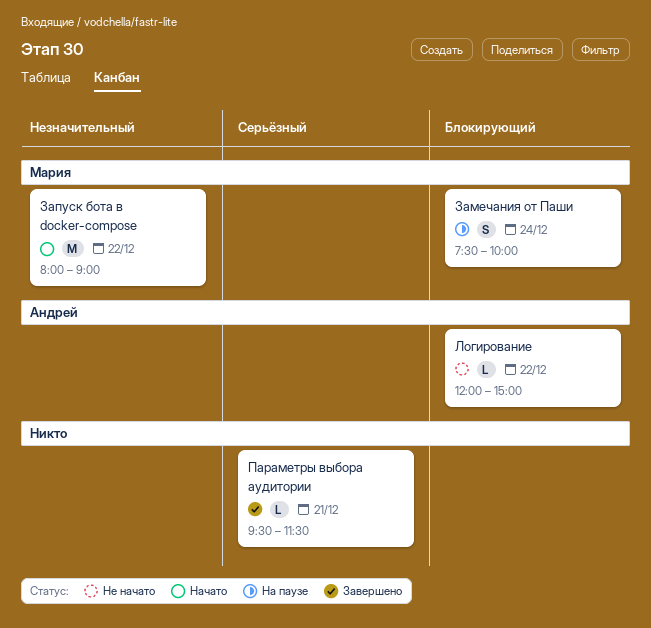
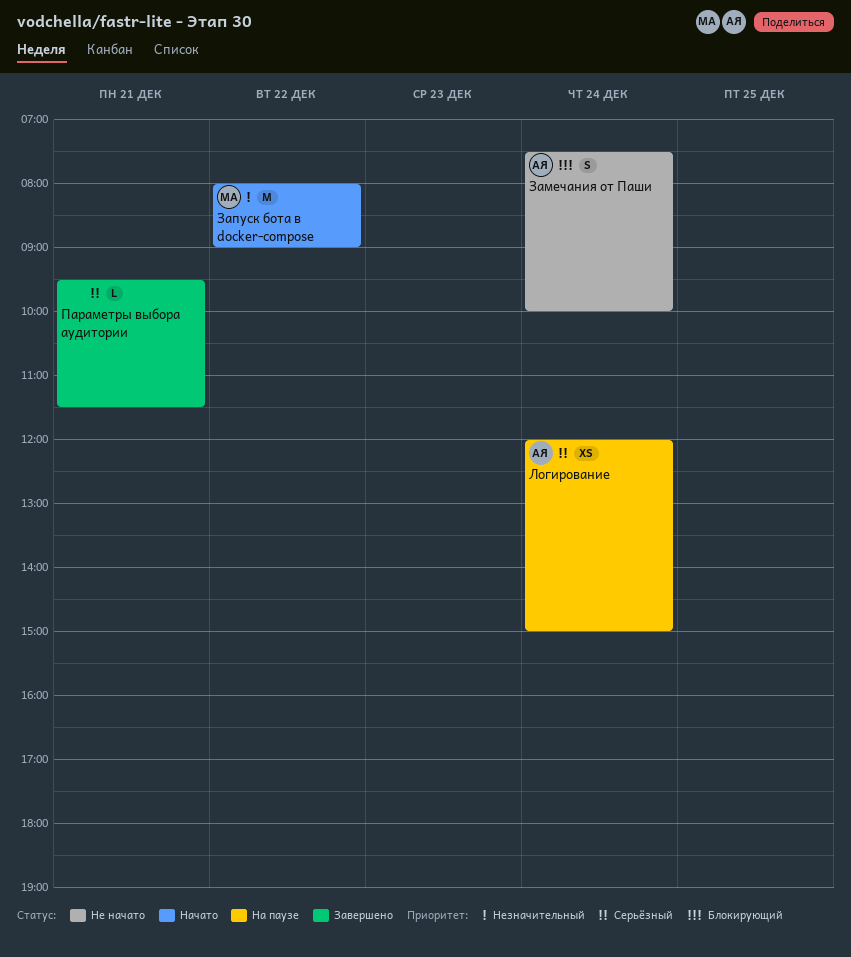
Замечания от Паши, status: На паузе -> Не начато
Замечания от Паши, owner: Мария -> Андрей
Логирование, status: Не начато -> На паузе
Логирование, priority: Блокирующий -> Серьёзный
Логирование, estimate: L -> XS
Логирование, day: Dec 22 -> Dec 24

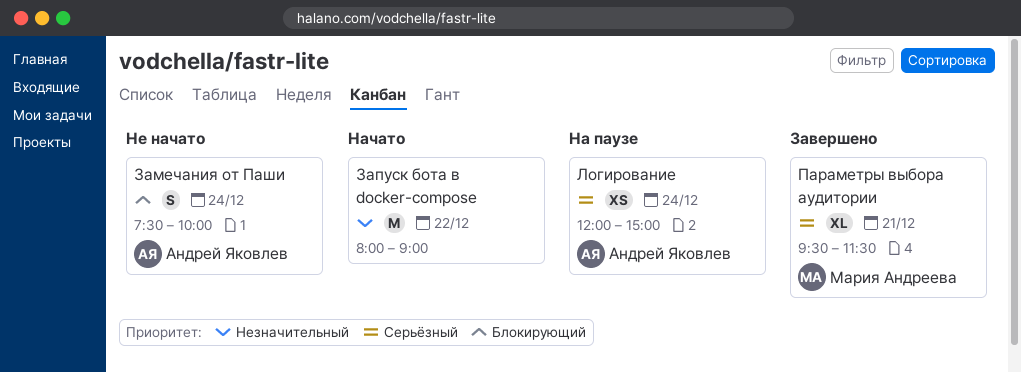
Запуск бота в docker-compose, owner: Мария Андреева -> none
Параметры выбора аудитории, owner: none -> Мария Андреева
Параметры выбора аудитории, estimate: L -> XL

